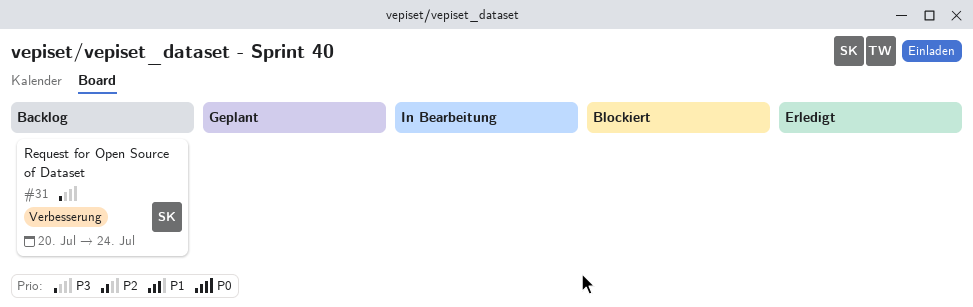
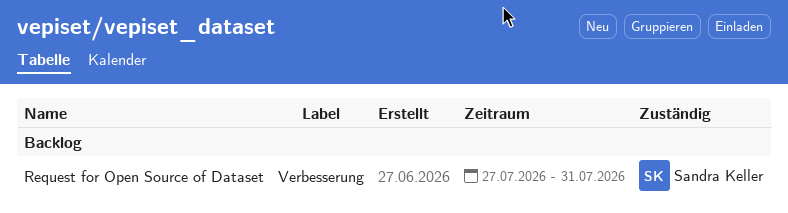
Request for Open Source of Dataset, start: Jul 20 -> Jul 27
Request for Open Source of Dataset, due: Jul 24 -> Jul 31

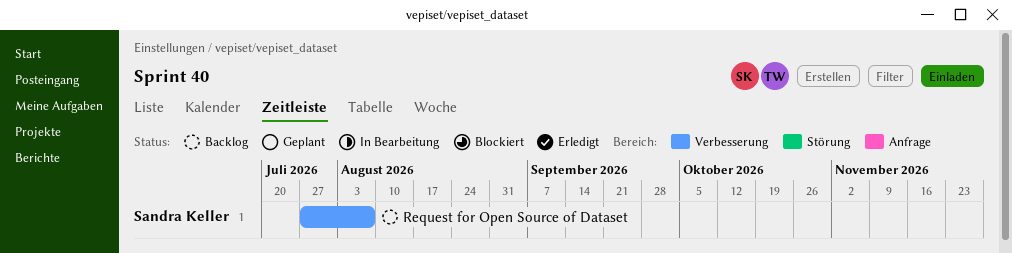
Request for Open Source of Dataset, due: Jul 31 -> Aug 7

